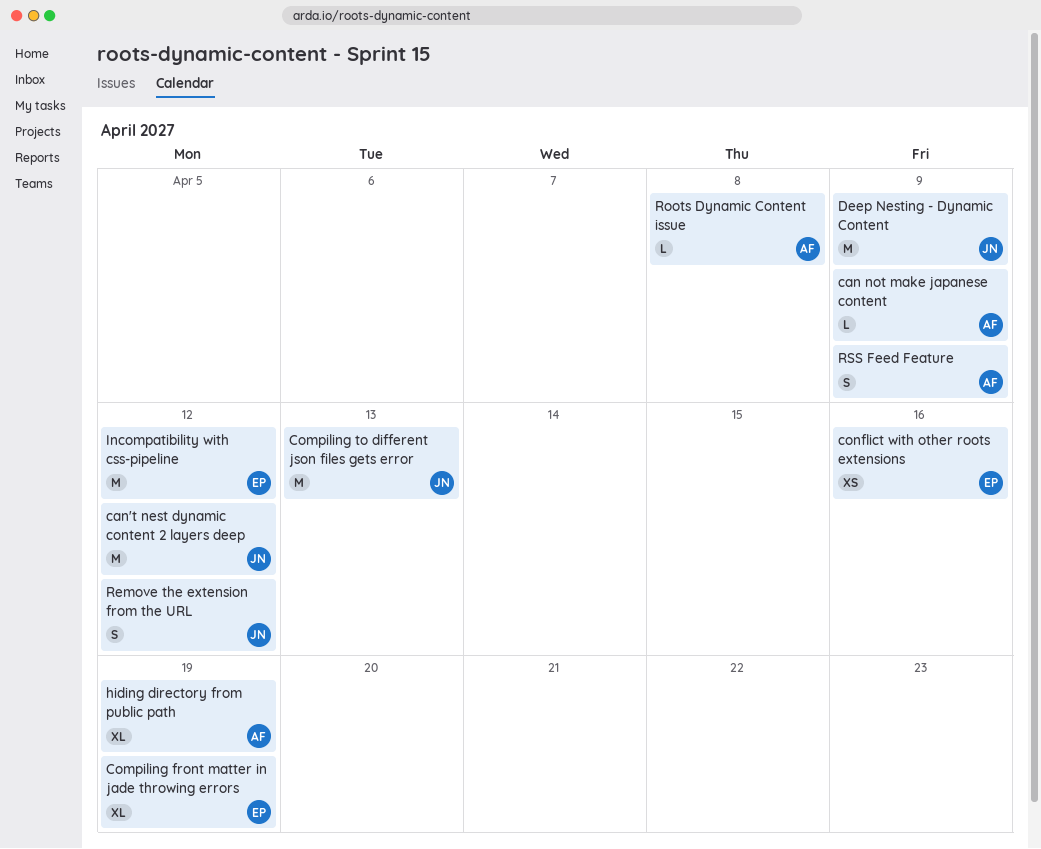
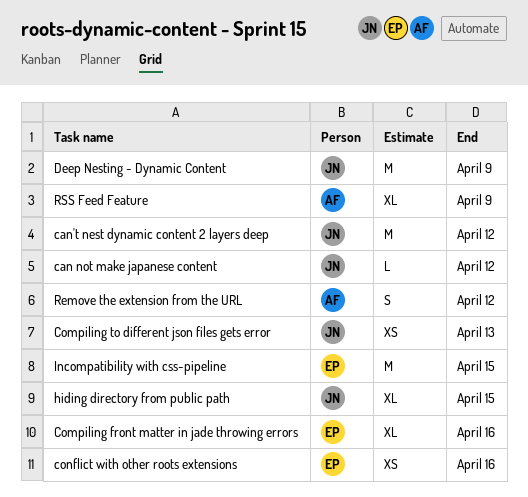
can not make japanese content, owner: AF -> JN
can not make japanese content, due: Apr 9 -> Apr 12
Compiling front matter in jade throwing errors, due: Apr 19 -> Apr 16
Compiling to different json files gets error, estimate: M -> XS
hiding directory from public path, owner: AF -> JN
hiding directory from public path, due: Apr 19 -> Apr 15
Incompatibility with css-pipeline, due: Apr 12 -> Apr 15
Remove the extension from the URL, owner: JN -> AF
Roots Dynamic Content issue: present -> none
RSS Feed Feature, estimate: S -> XL

